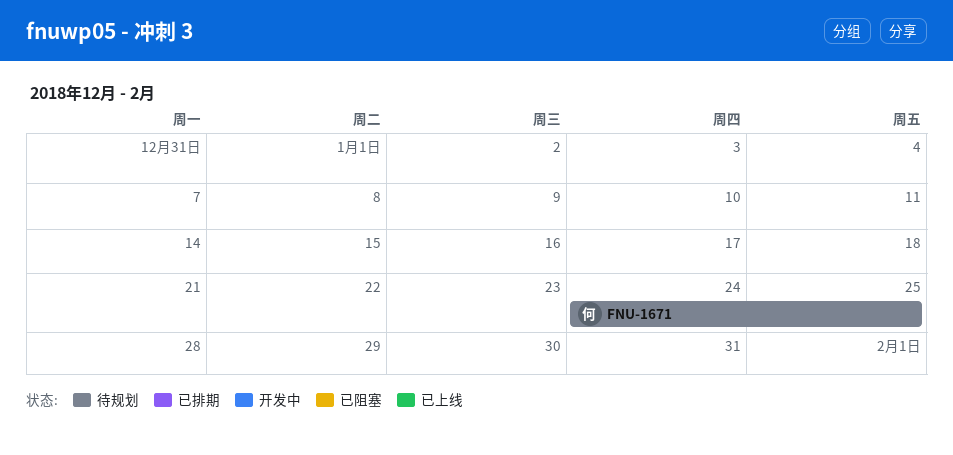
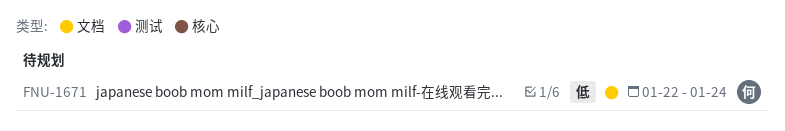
FNU-1671, start: Jan 24 -> Jan 22
FNU-1671, due: Jan 25 -> Jan 24

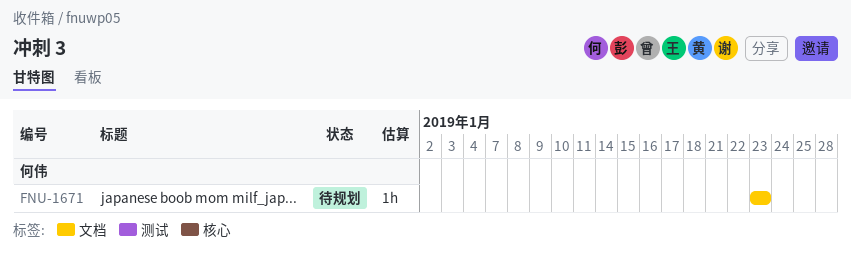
FNU-1671, start: Jan 22 -> Jan 23
FNU-1671, due: Jan 24 -> Jan 23

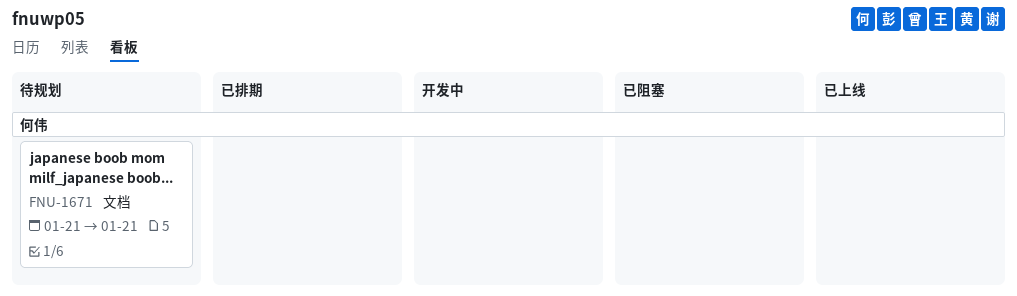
FNU-1671, start: Jan 23 -> Jan 21
FNU-1671, due: Jan 23 -> Jan 21

